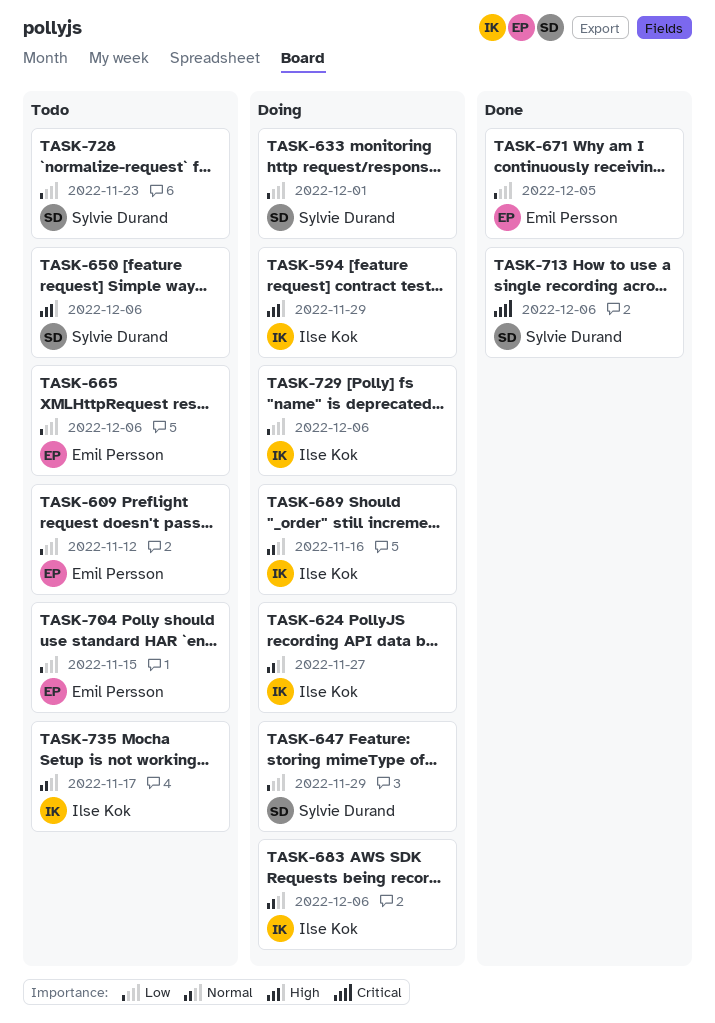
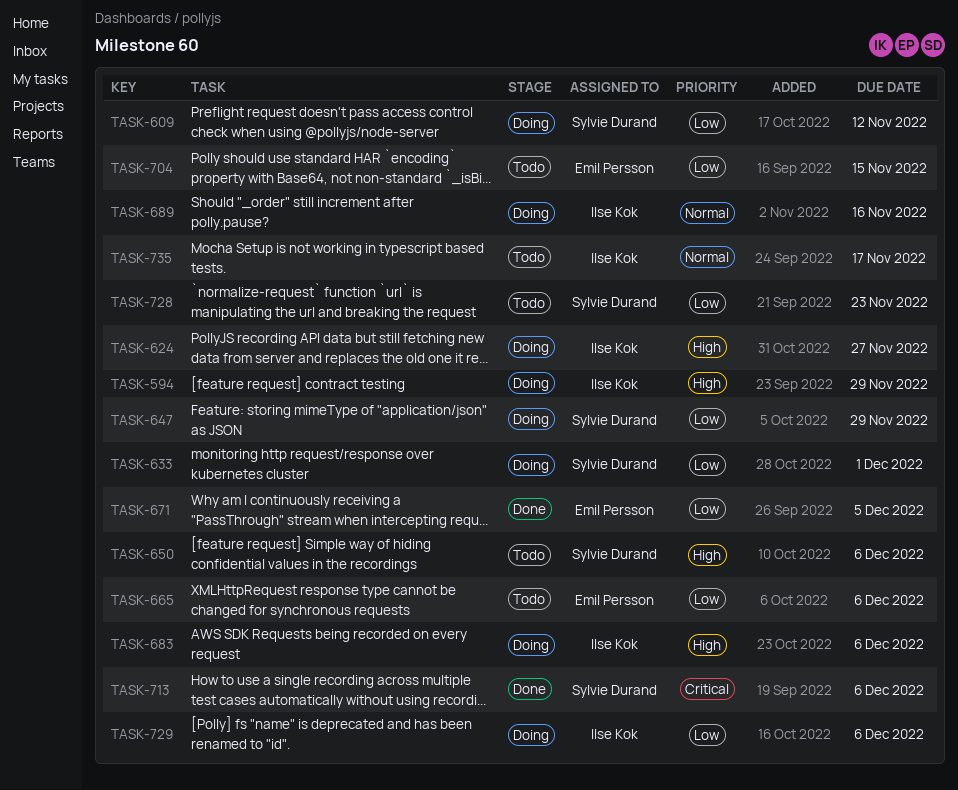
TASK-609, status: Todo -> Doing
TASK-609, owner: Emil Persson -> Sylvie Durand
TASK-624, priority: Normal -> High
TASK-683, priority: Normal -> High

